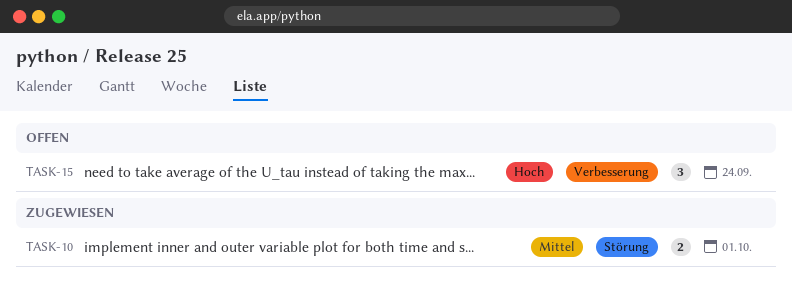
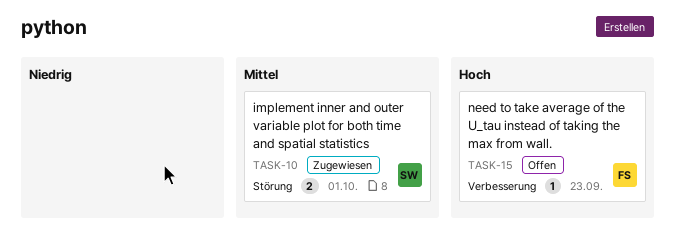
TASK-15, estimate: 3 -> 1
TASK-15, due: Sep 24 -> Sep 23

